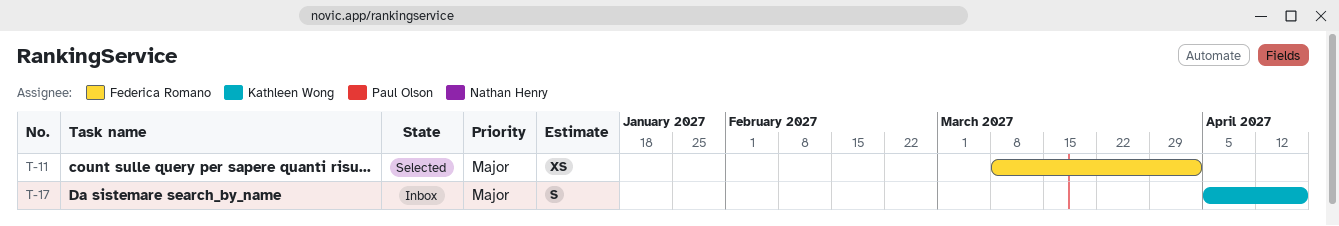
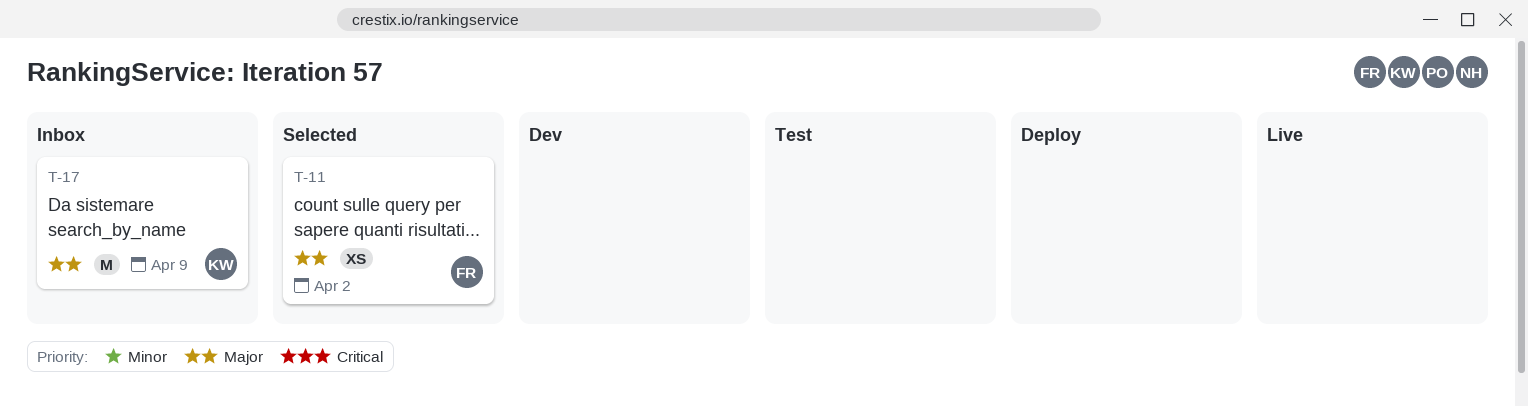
T-17, estimate: S -> M
T-17, due: Apr 16 -> Apr 9

